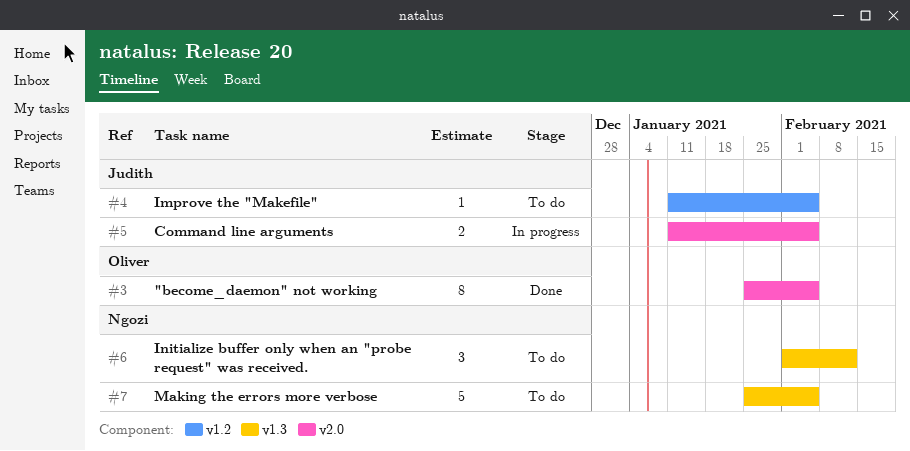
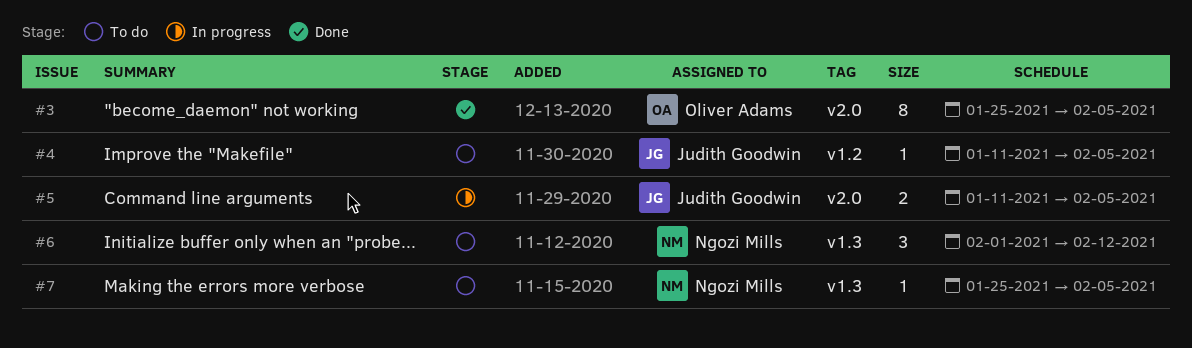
#7, estimate: 5 -> 1

